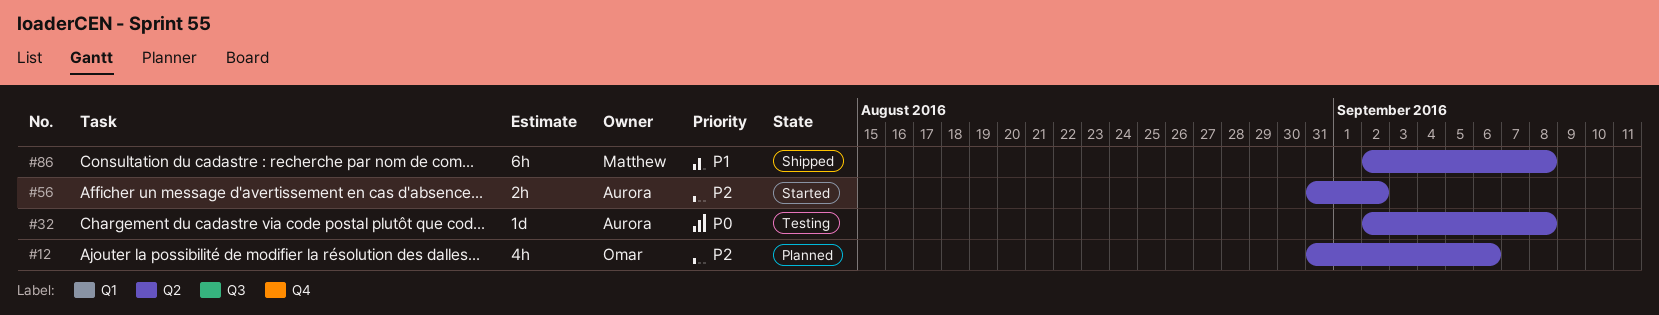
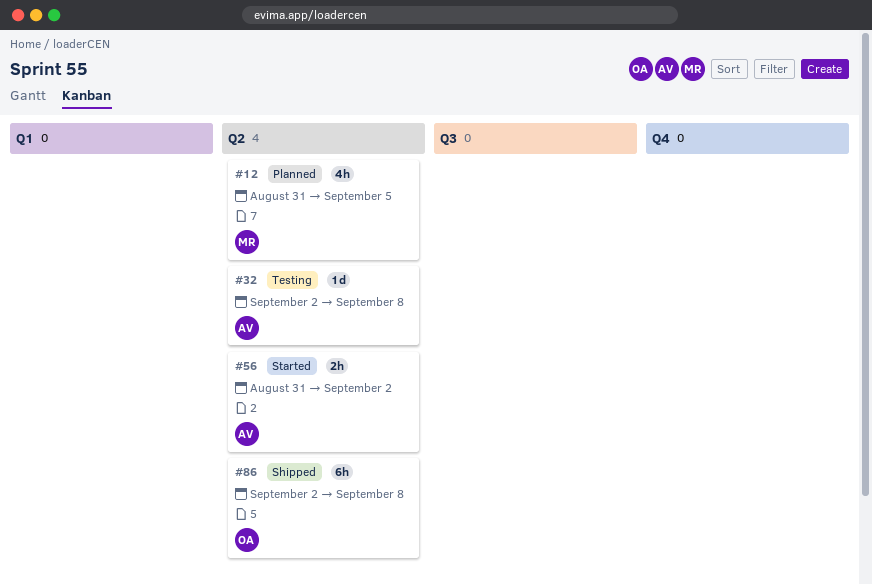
#12, owner: Omar -> Matthew
#12, due: Sep 6 -> Sep 5
#86, owner: Matthew -> Omar

